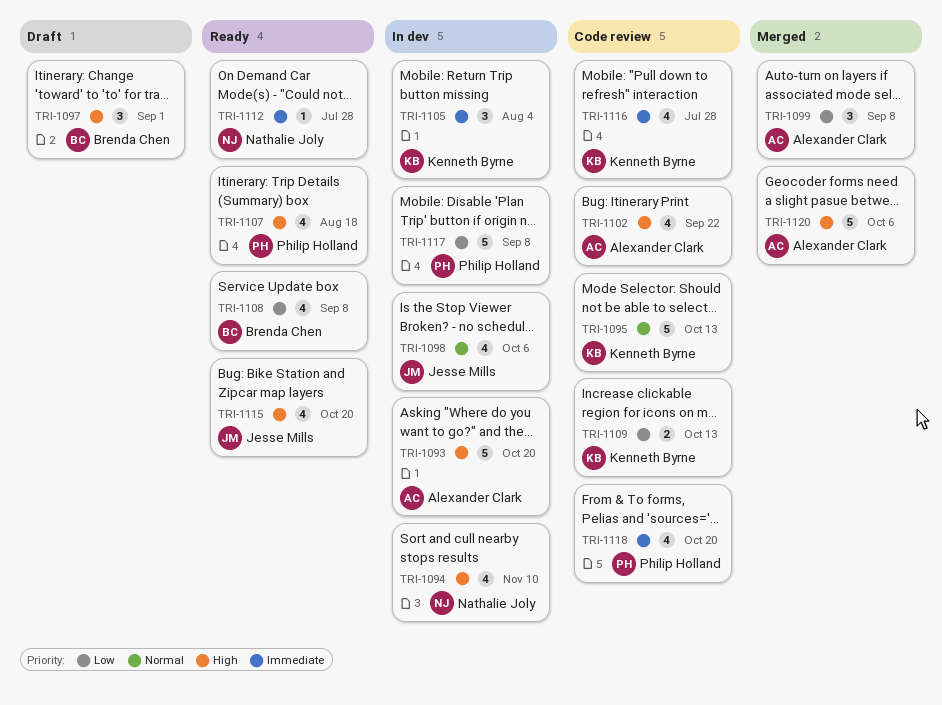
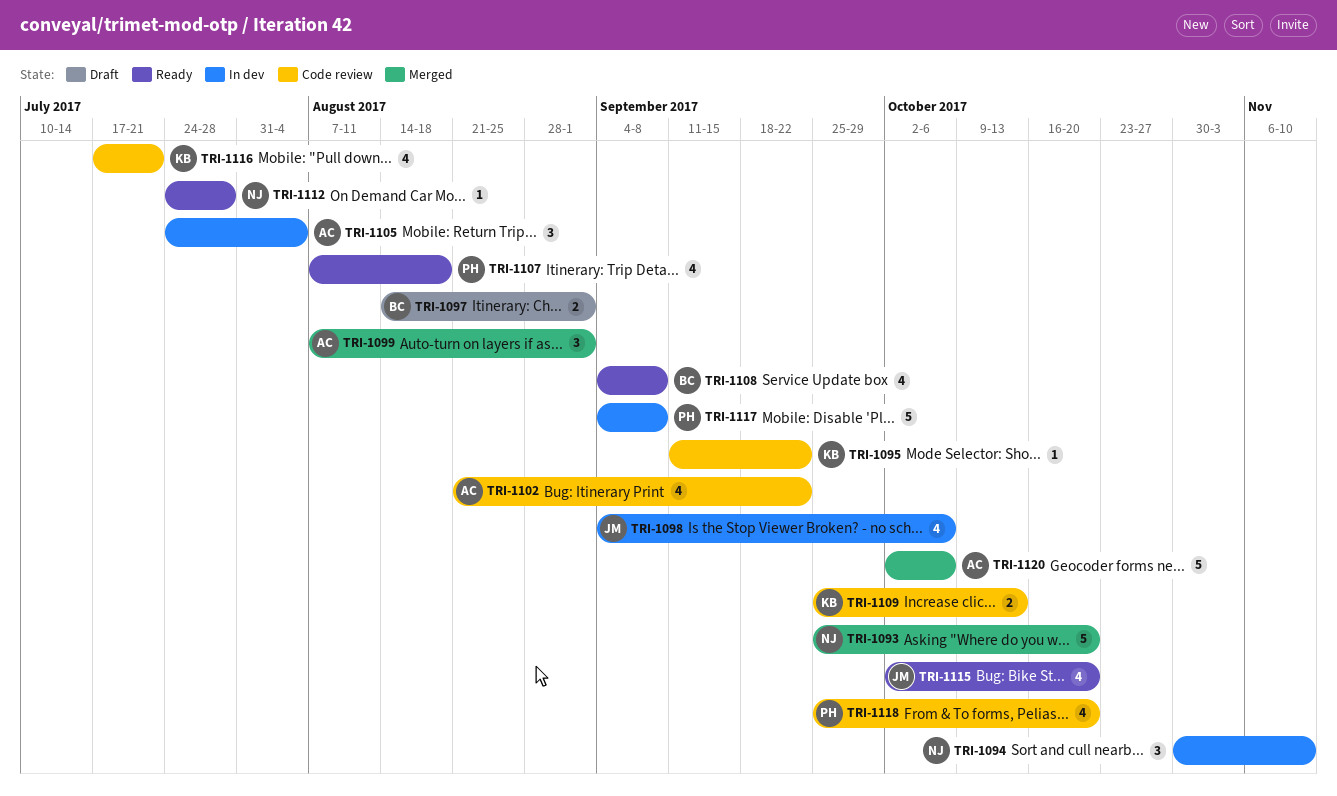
TRI-1093, status: In dev -> Merged
TRI-1093, owner: Alexander Clark -> Nathalie Joly
TRI-1094, estimate: 4 -> 3
TRI-1095, estimate: 5 -> 1
TRI-1095, due: Oct 13 -> Sep 22
TRI-1097, estimate: 3 -> 2
TRI-1099, due: Sep 8 -> Sep 1
TRI-1105, owner: Kenneth Byrne -> Alexander Clark
TRI-1116, due: Jul 28 -> Jul 21

